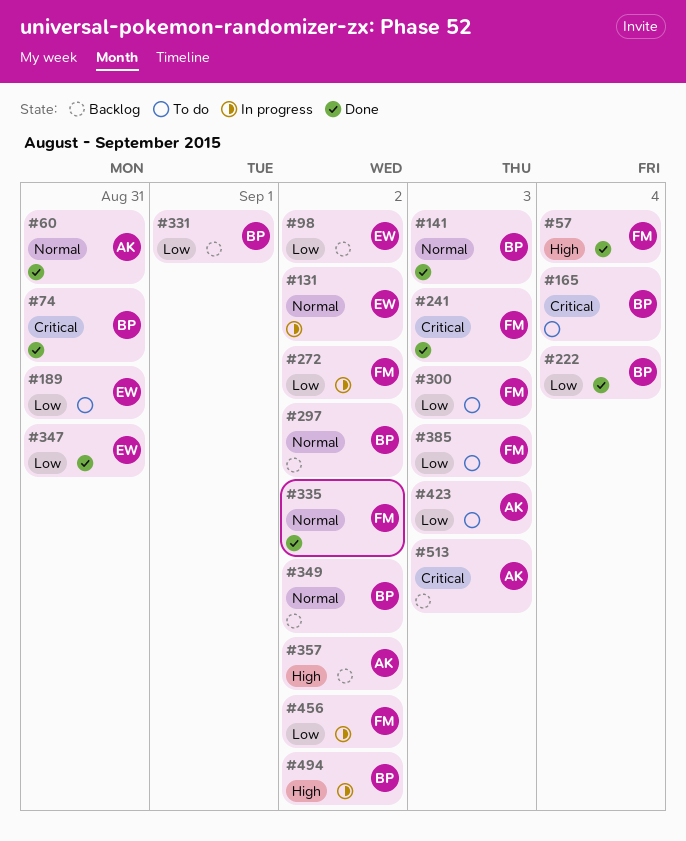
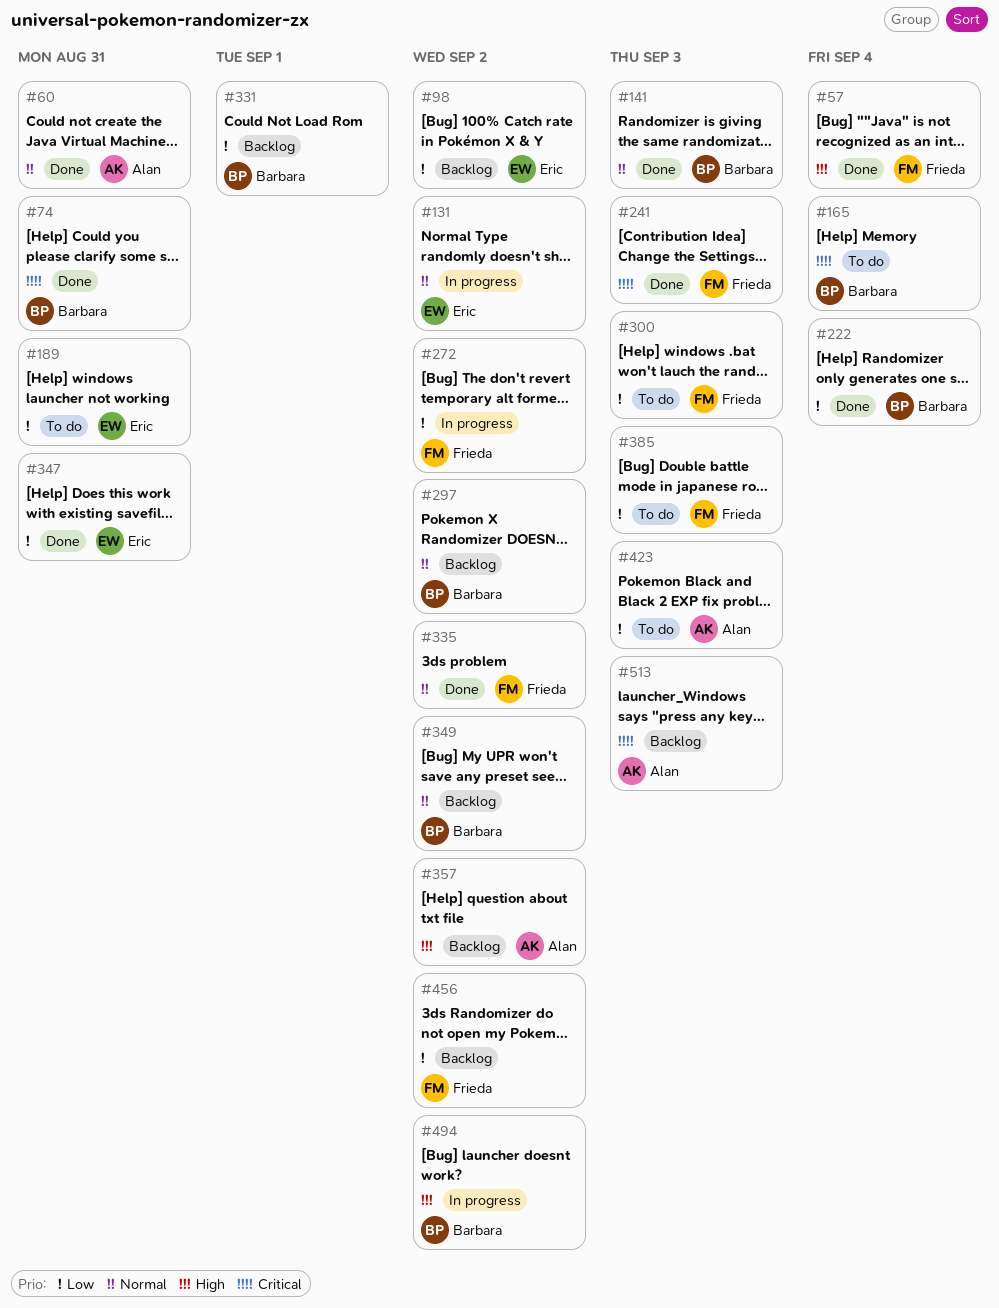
#456, status: In progress -> Backlog

